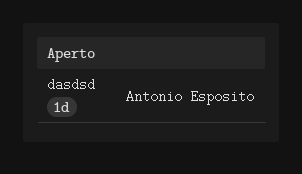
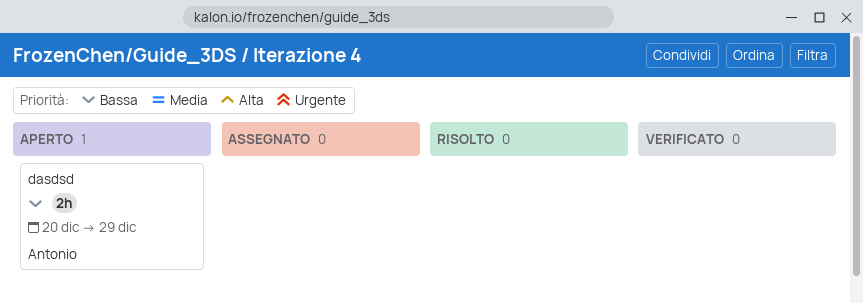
dasdsd, estimate: 1d -> 2h

